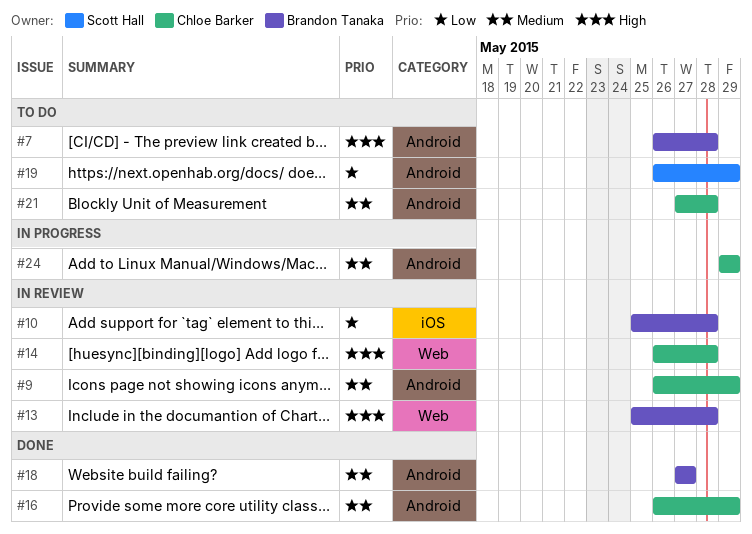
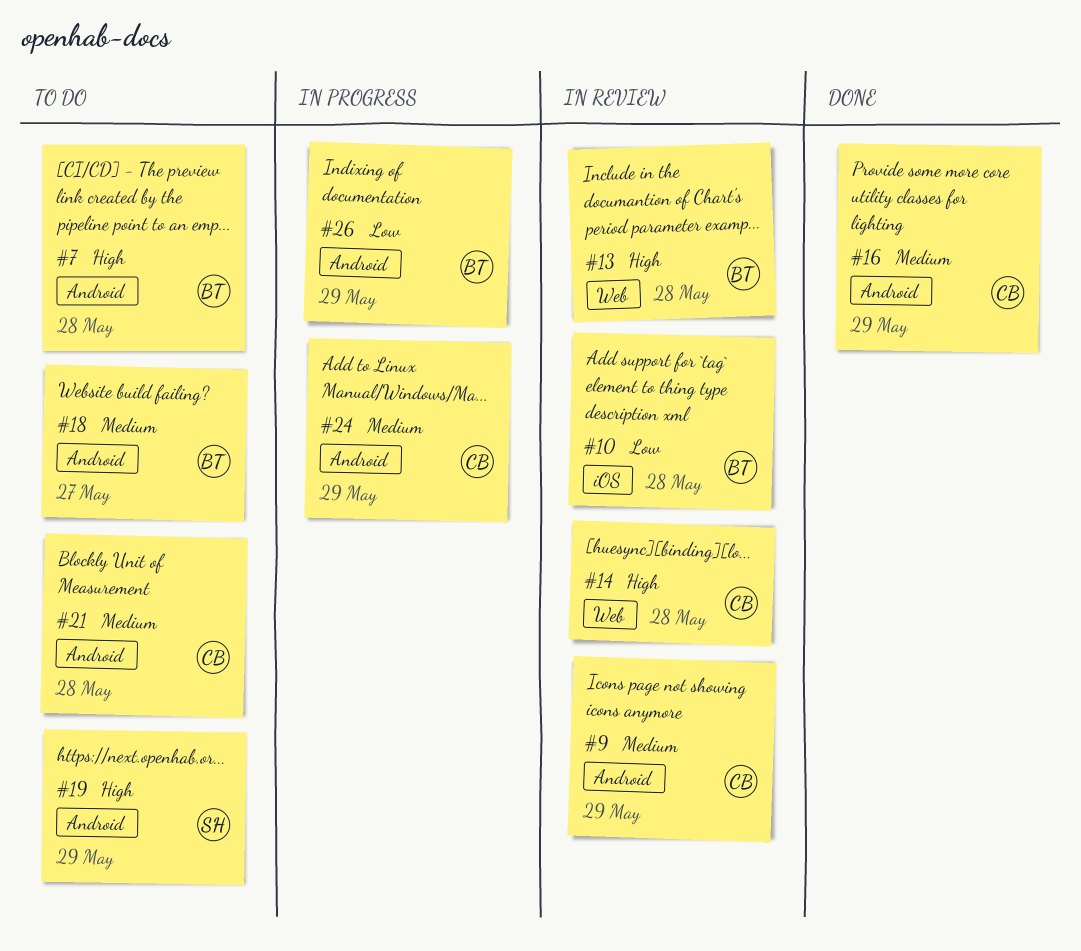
#18, status: Done -> To do
#19, priority: Low -> High
#26: none -> present

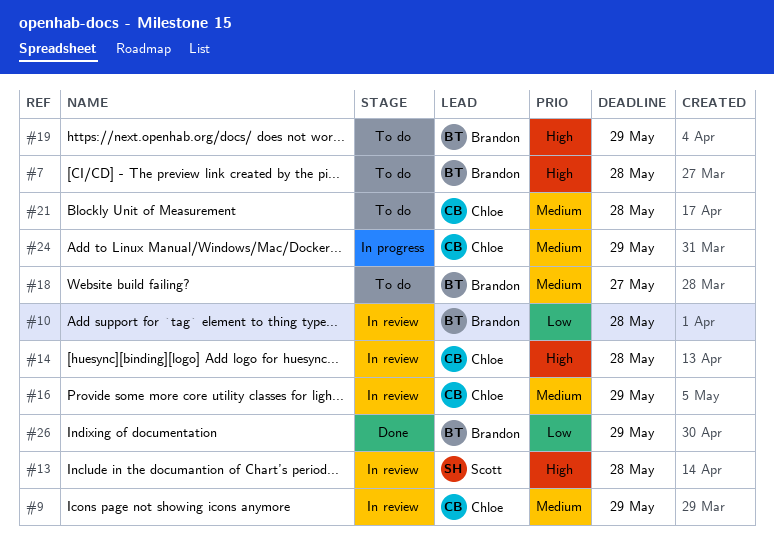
#13, owner: Brandon -> Scott
#16, status: Done -> In review
#19, owner: Scott -> Brandon
#26, status: In progress -> Done

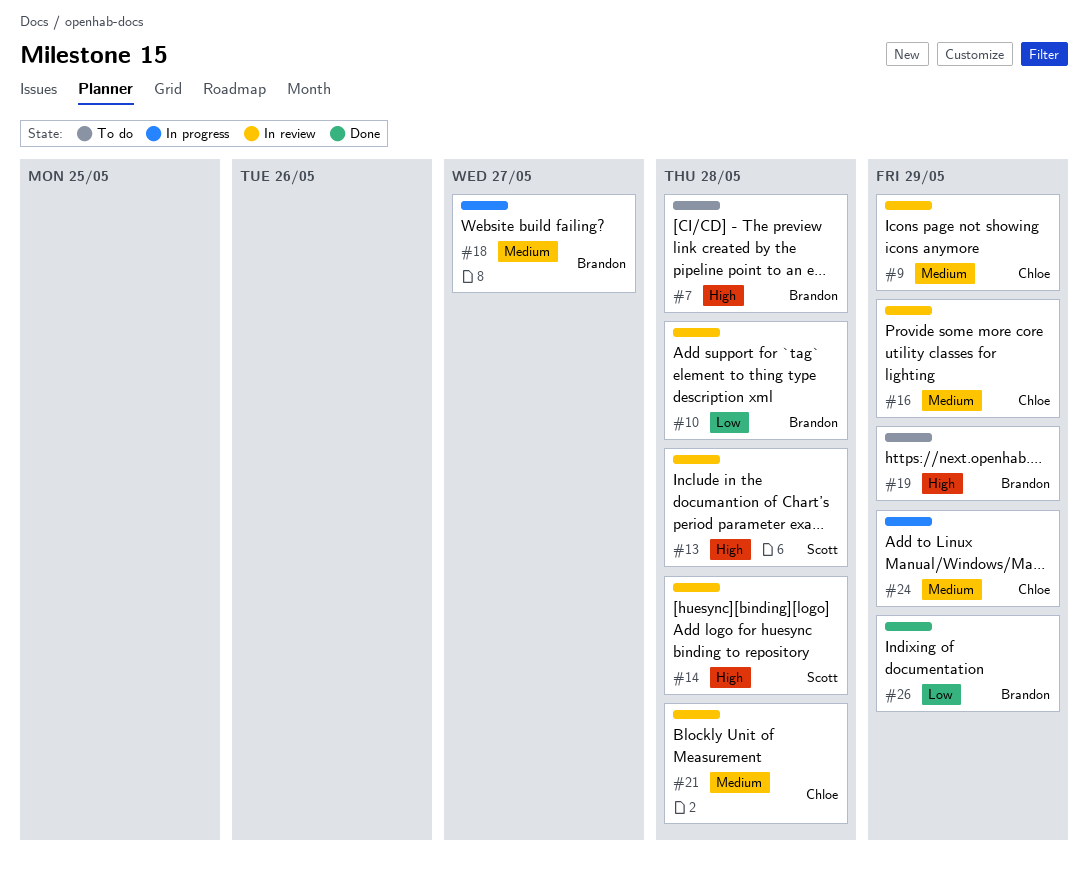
#14, owner: Chloe -> Scott
#18, status: To do -> In progress
#21, status: To do -> In review

